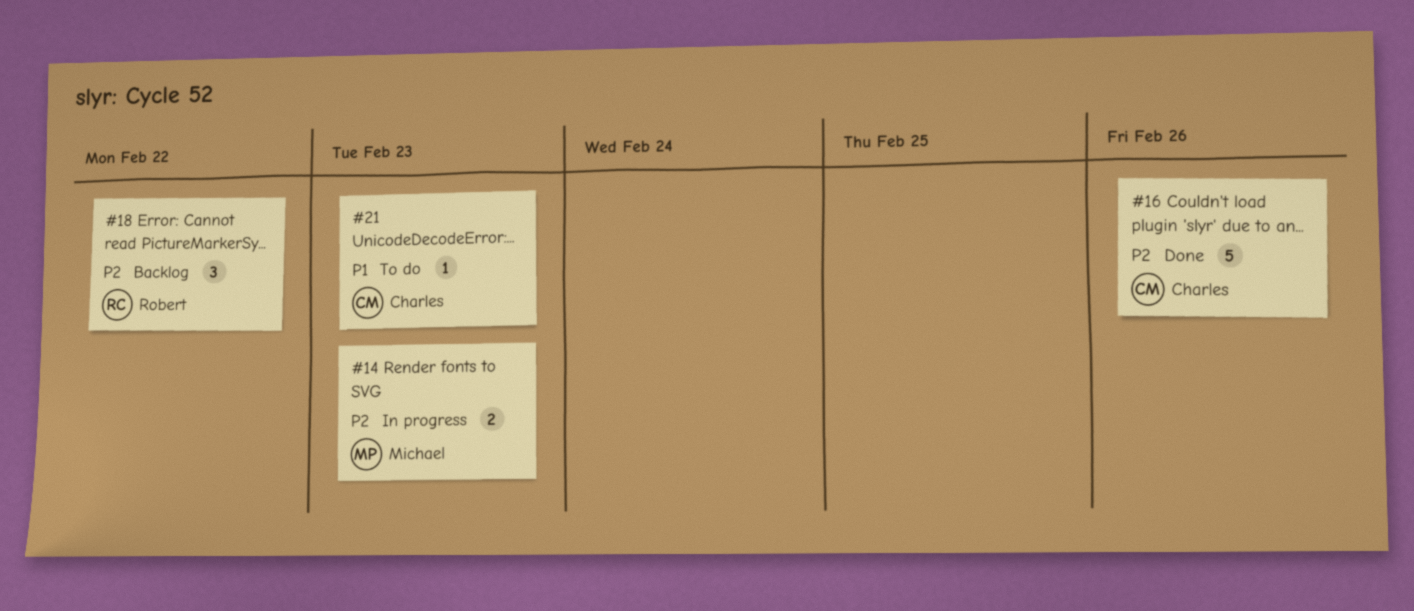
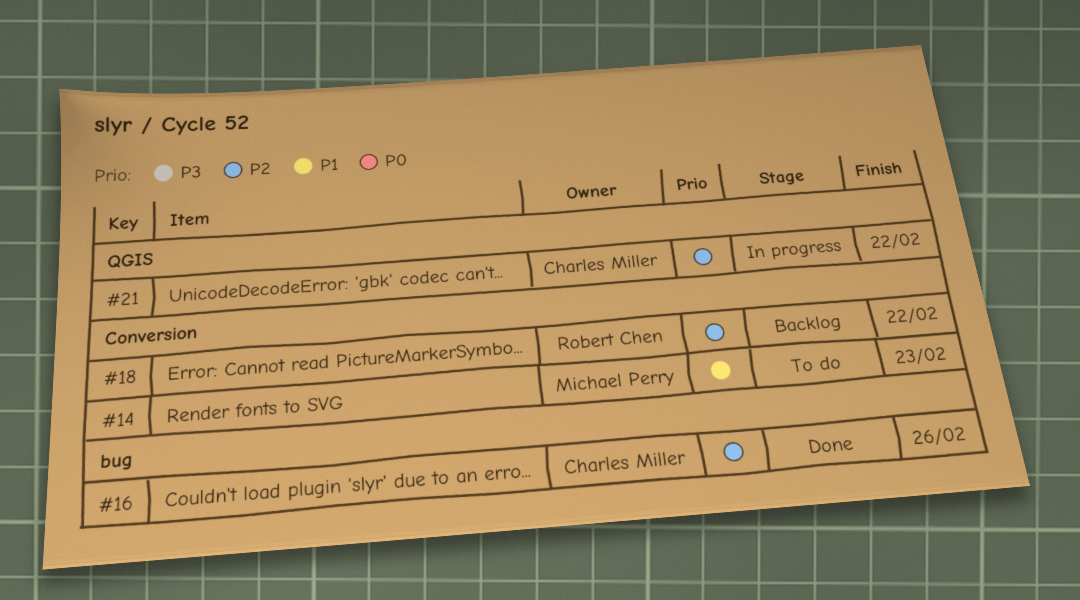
#14, status: In progress -> To do
#14, priority: P2 -> P1
#21, status: To do -> In progress
#21, priority: P1 -> P2
#21, due: Feb 23 -> Feb 22

